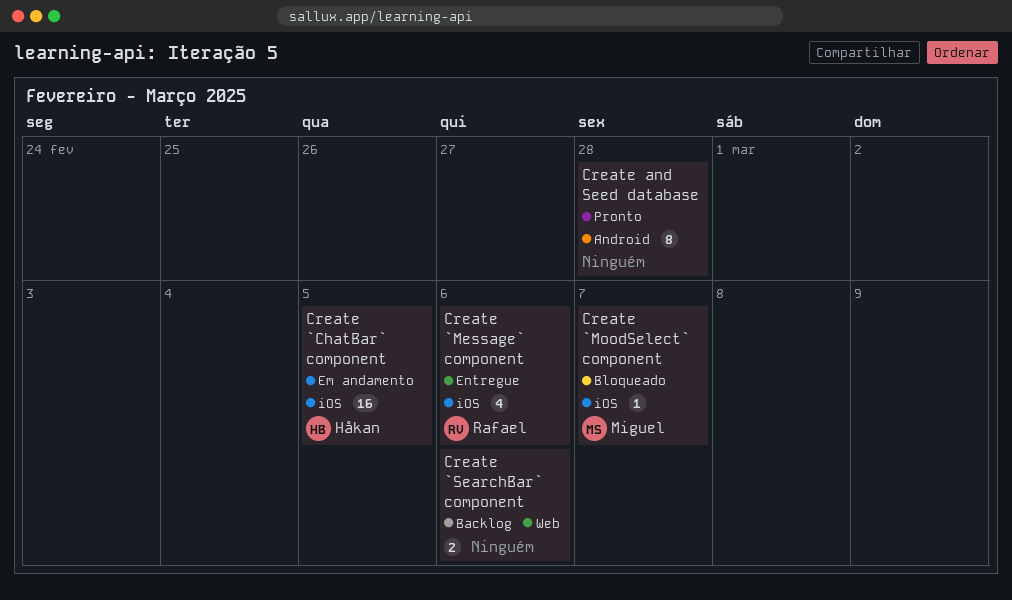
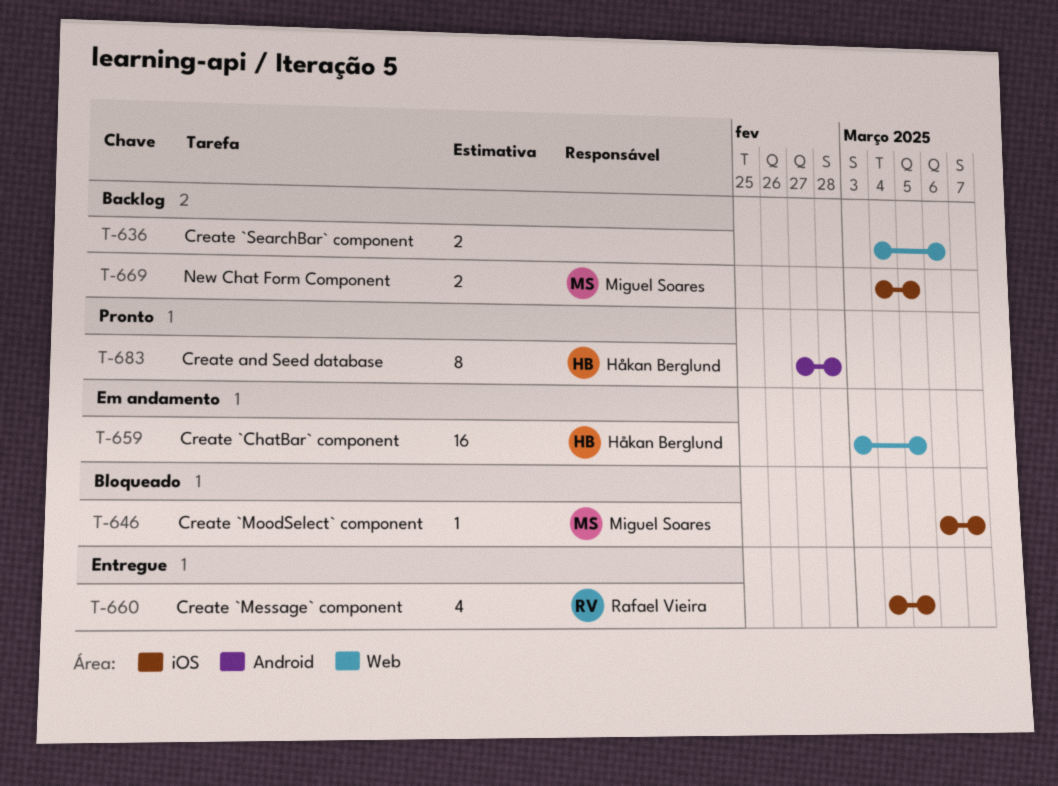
Create `ChatBar` component, label: iOS -> Web
Create `Message` component, due: Mar 6 -> Mar 5
Create and Seed database, owner: none -> Håkan Berglund
New Chat Form Component: none -> present

